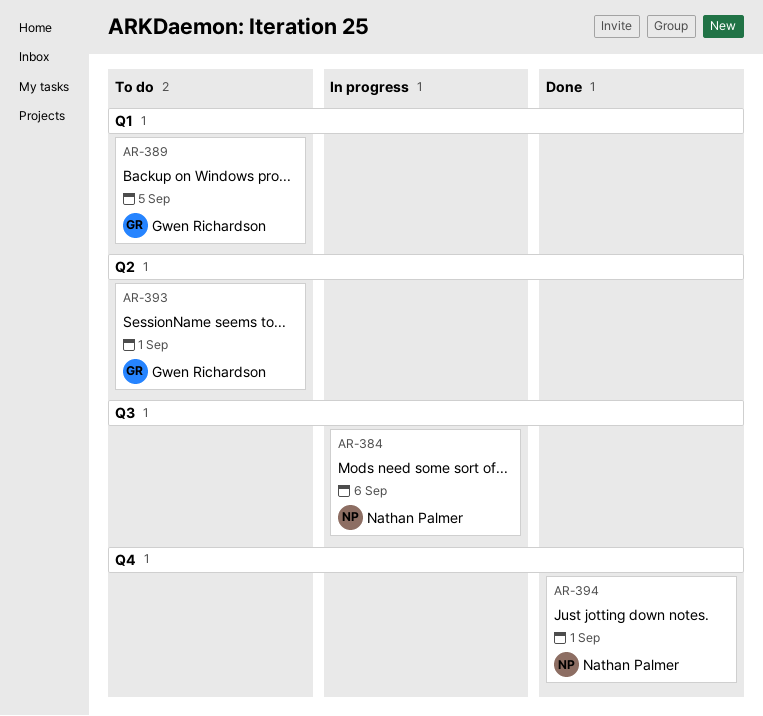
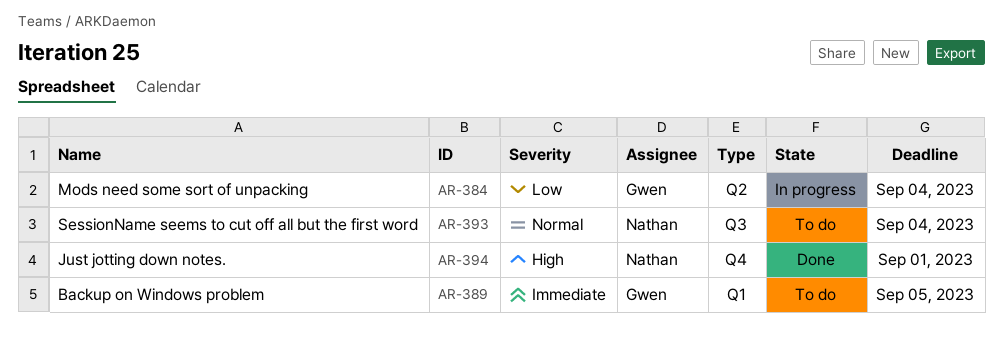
AR-384, owner: Nathan Palmer -> Gwen Richardson
AR-384, label: Q3 -> Q2
AR-384, due: Sep 6 -> Sep 4
AR-393, owner: Gwen Richardson -> Nathan Palmer
AR-393, label: Q2 -> Q3
AR-393, due: Sep 1 -> Sep 4

